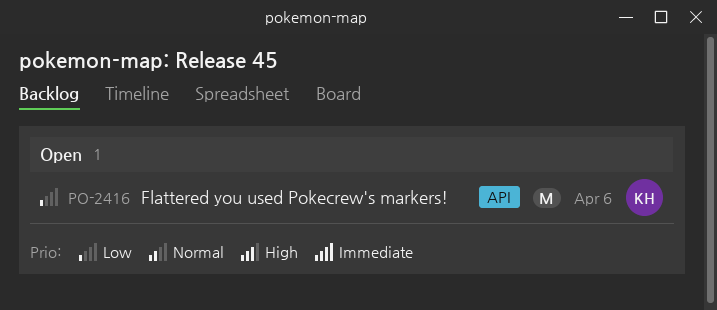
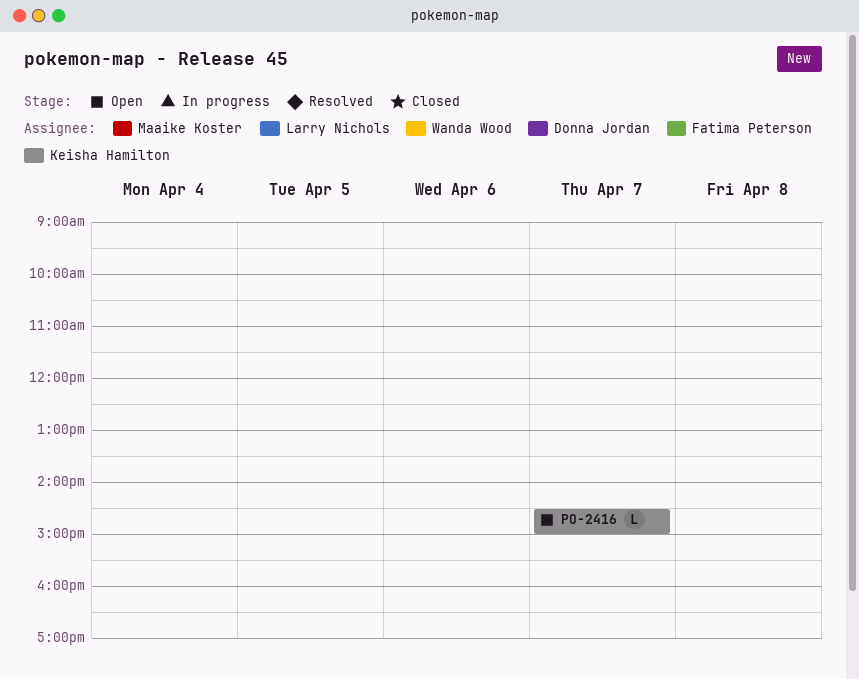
PO-2416, estimate: M -> L
PO-2416, day: Apr 6 -> Apr 7

